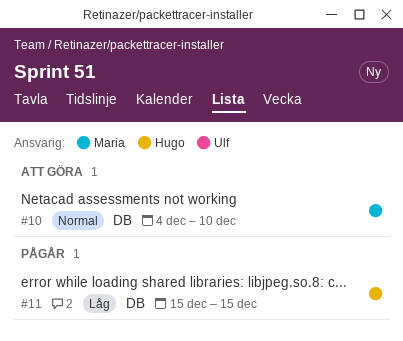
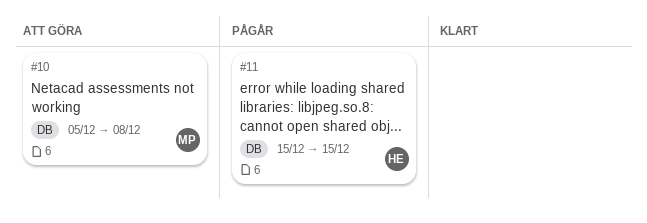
#10, start: Dec 4 -> Dec 5
#10, due: Dec 10 -> Dec 8

